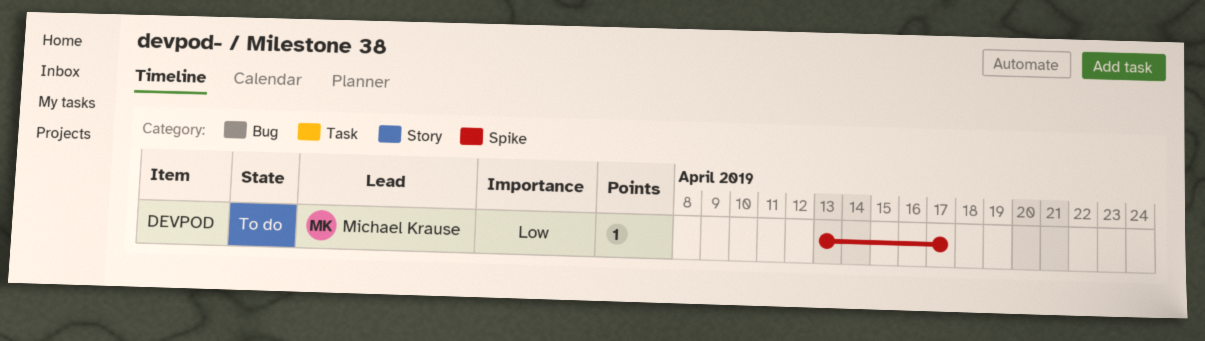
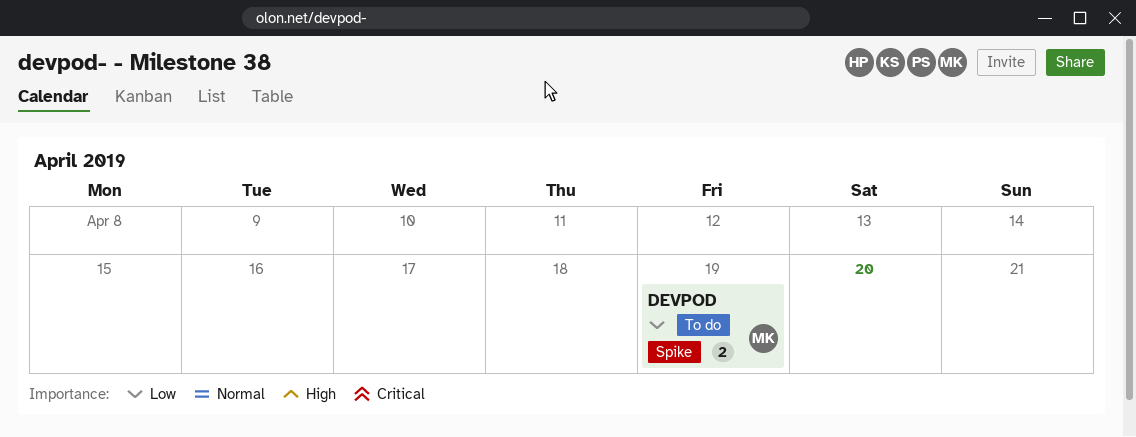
DEVPOD, estimate: 1 -> 2
DEVPOD, due: Apr 17 -> Apr 19

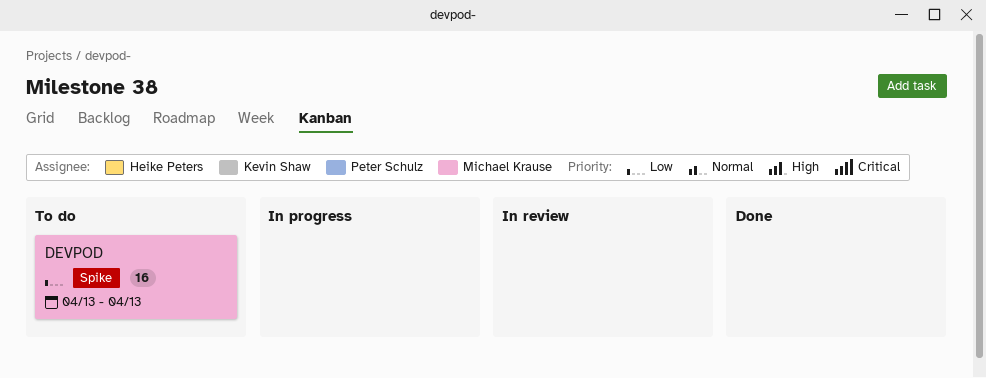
DEVPOD, estimate: 2 -> 16
DEVPOD, due: Apr 19 -> Apr 13

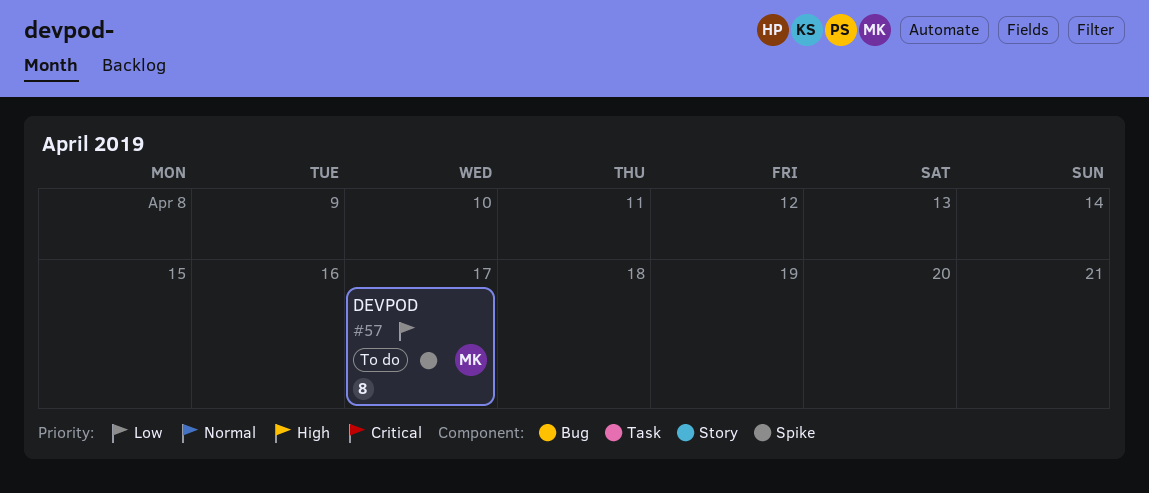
DEVPOD, estimate: 16 -> 8
DEVPOD, due: Apr 13 -> Apr 17

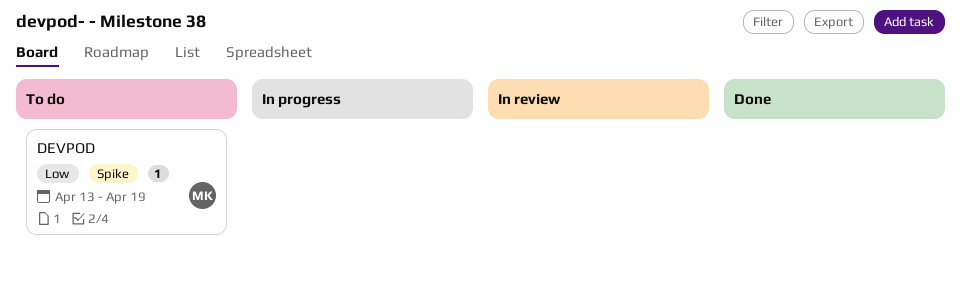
DEVPOD, estimate: 8 -> 1
DEVPOD, due: Apr 17 -> Apr 19

